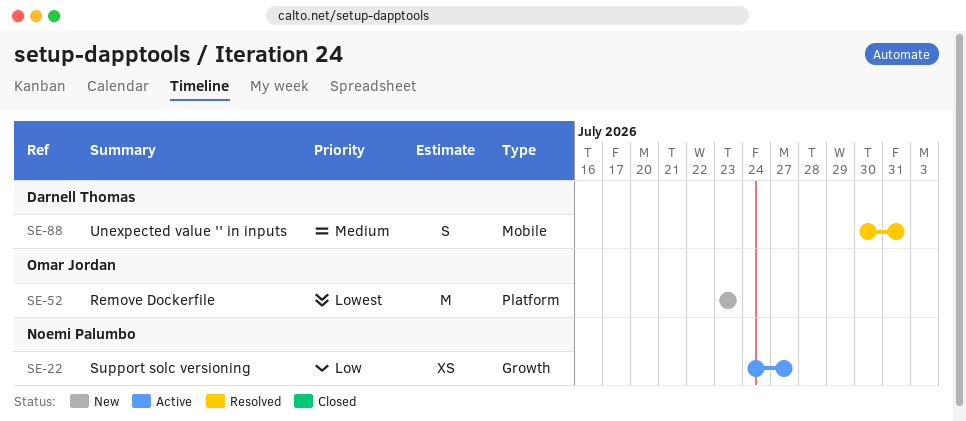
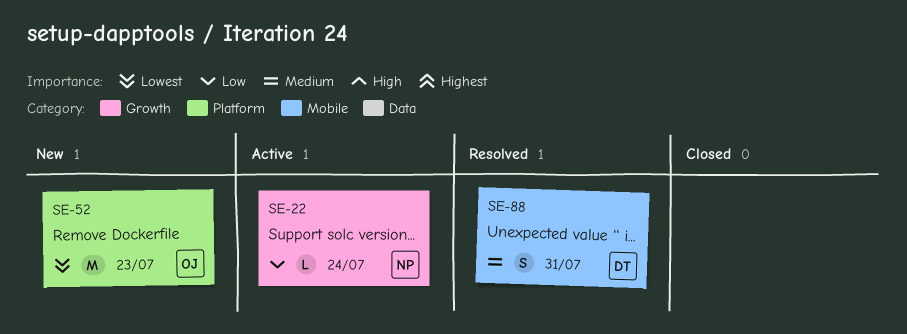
SE-22, estimate: XS -> L
SE-22, due: Jul 27 -> Jul 24

